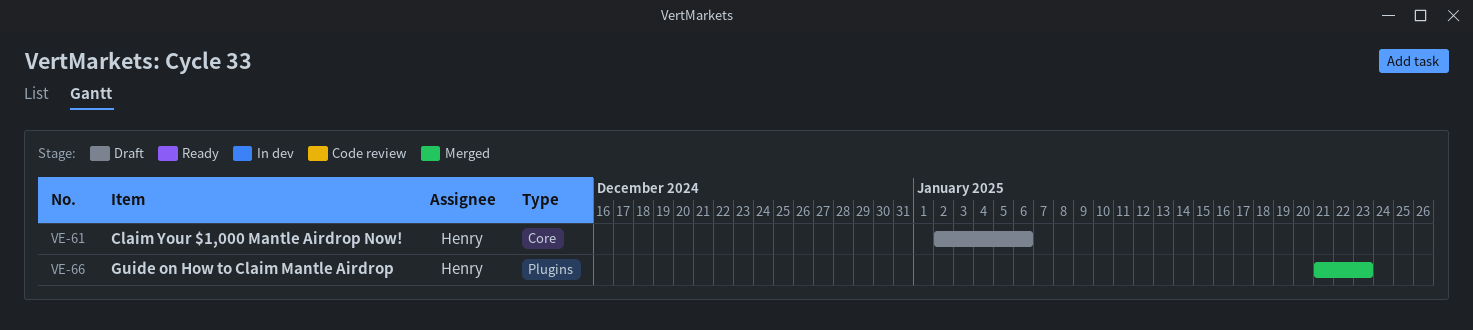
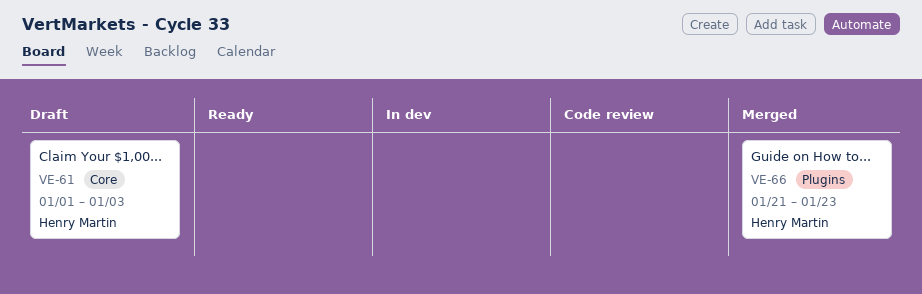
VE-61, start: Jan 2 -> Jan 1
VE-61, due: Jan 6 -> Jan 3

